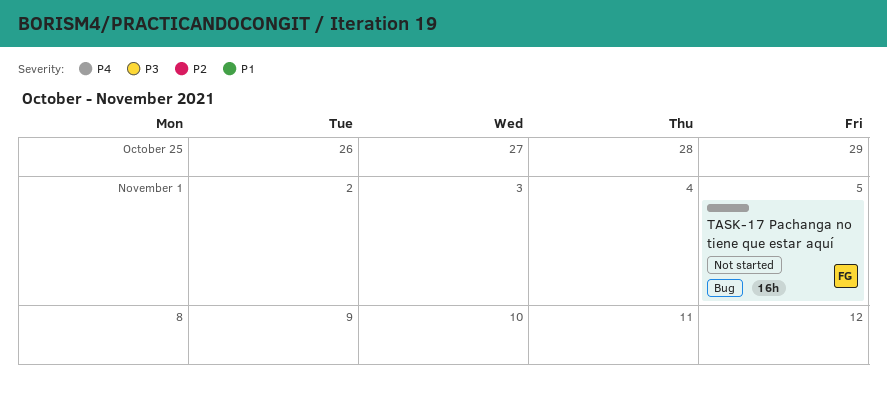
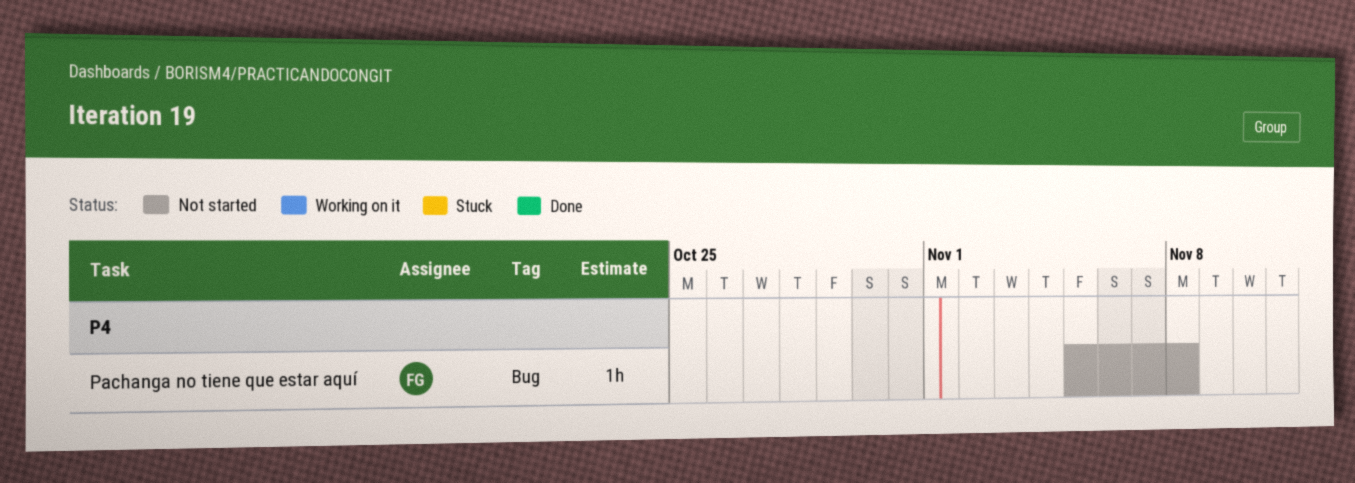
Pachanga no tiene que estar aquí, estimate: 16h -> 1h
Pachanga no tiene que estar aquí, due: Nov 5 -> Nov 8

